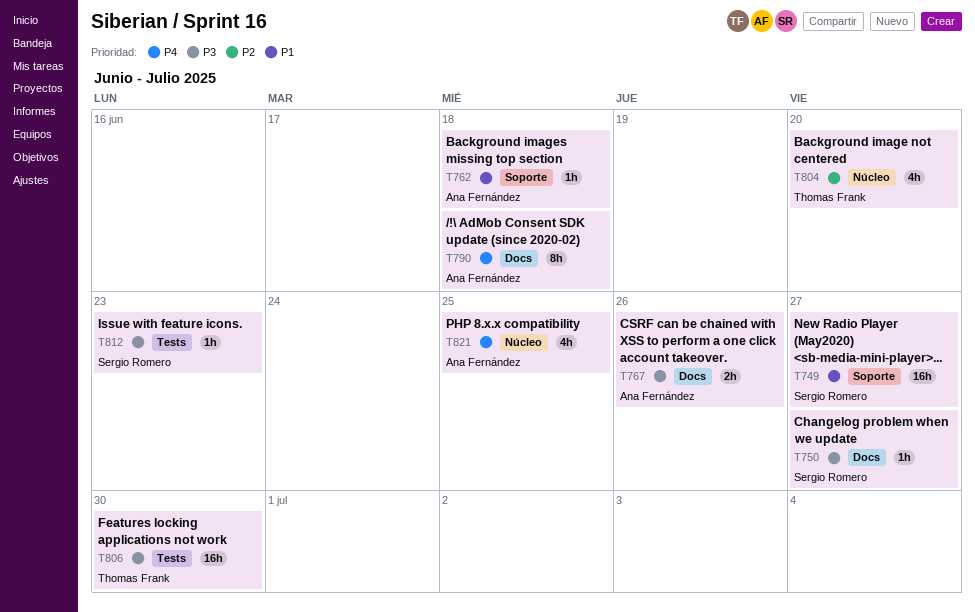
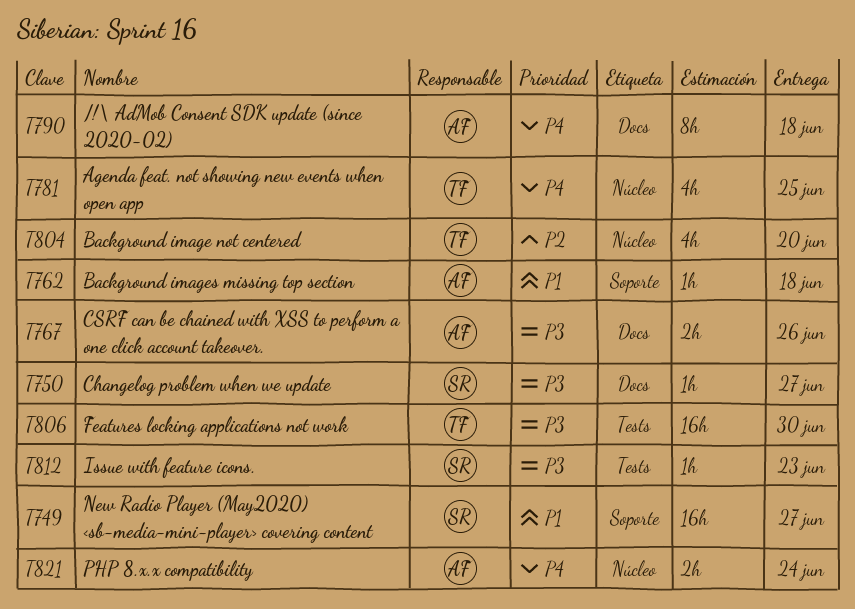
T781: none -> present
T821, estimate: 4h -> 2h
T821, due: Jun 25 -> Jun 24

